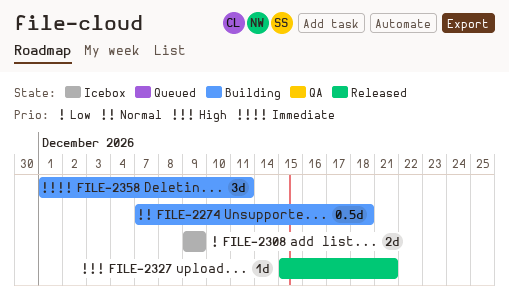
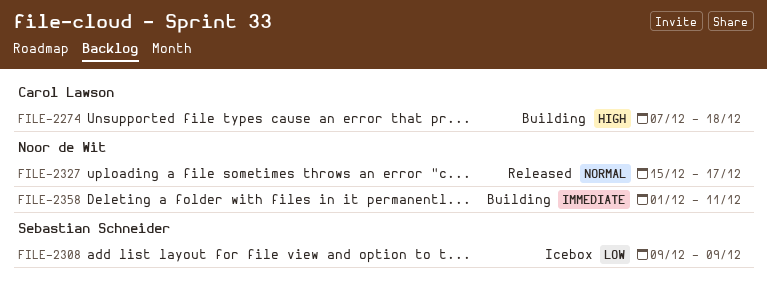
FILE-2274, priority: Normal -> High
FILE-2327, priority: High -> Normal
FILE-2327, due: Dec 21 -> Dec 17

